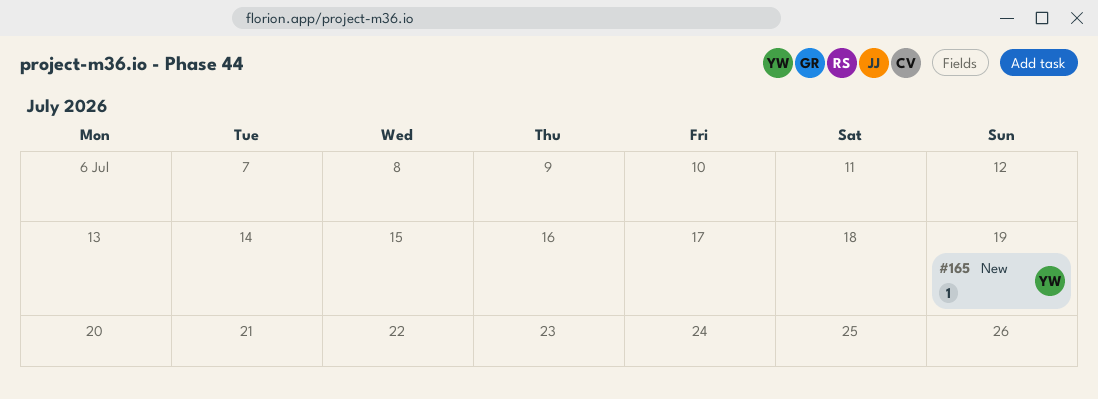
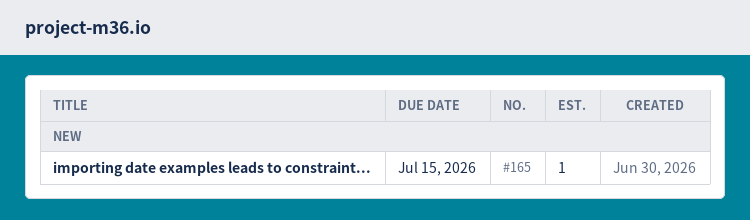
#165, due: Jul 19 -> Jul 15

